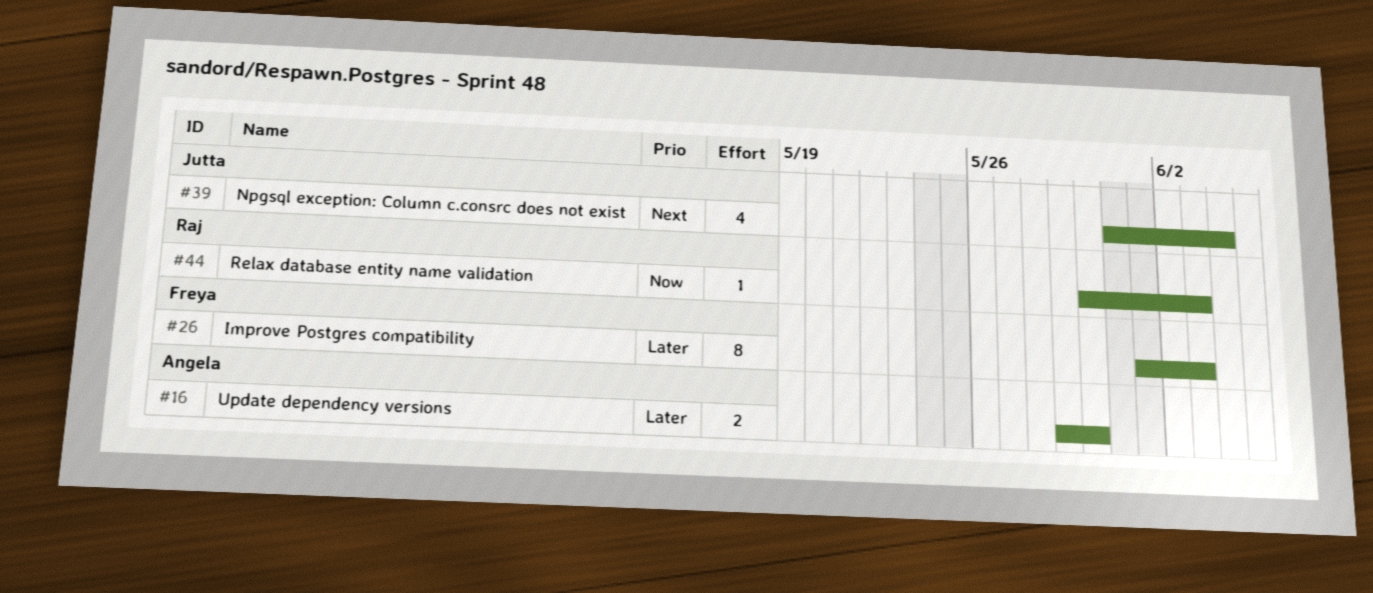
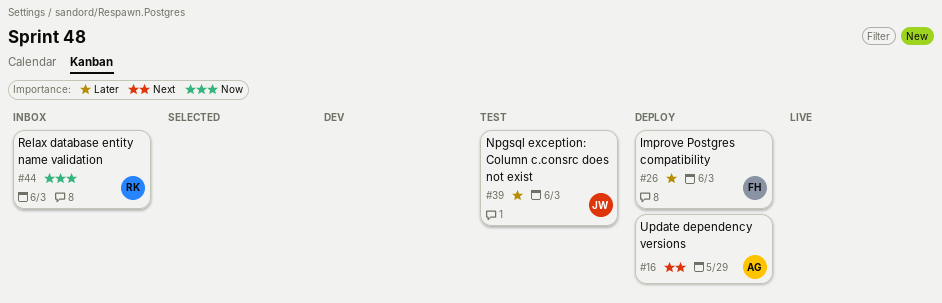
#16, priority: Later -> Next
#16, due: May 30 -> May 29
#39, priority: Next -> Later
#39, due: Jun 4 -> Jun 3

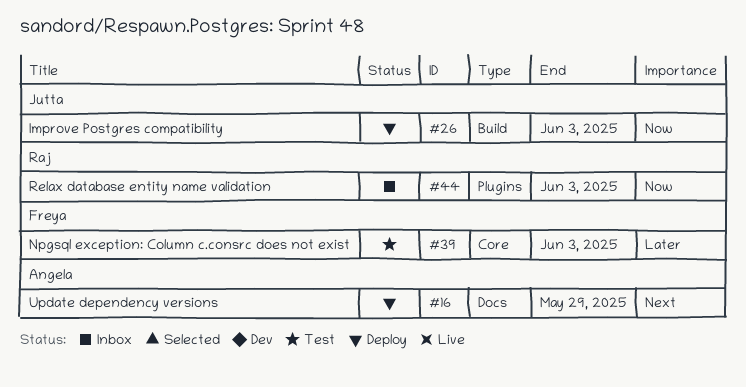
#26, owner: Freya -> Jutta
#26, priority: Later -> Now
#39, owner: Jutta -> Freya

